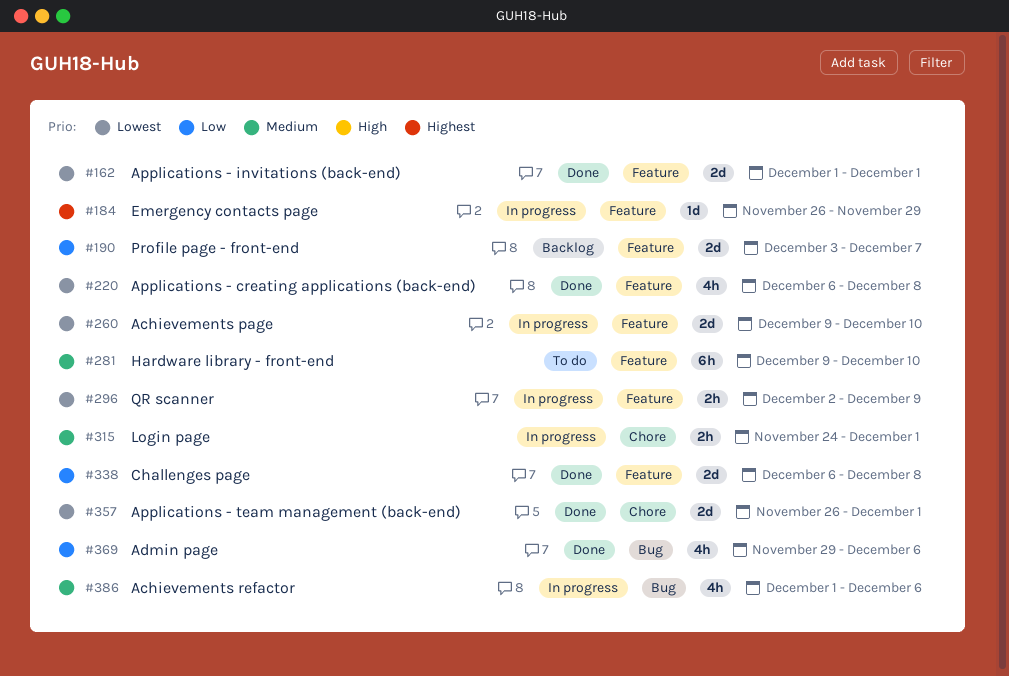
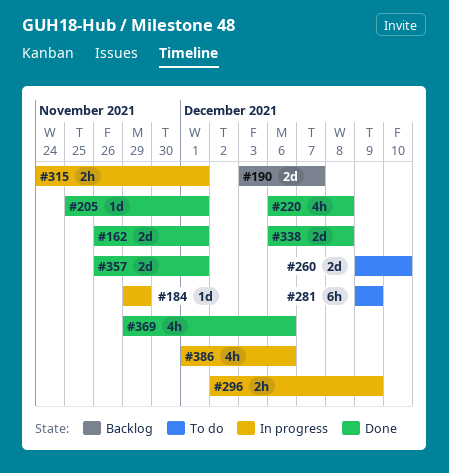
#162, start: Dec 1 -> Nov 26
#184, start: Nov 26 -> Nov 29
#205: none -> present
#260, status: In progress -> To do
#281, due: Dec 10 -> Dec 9

